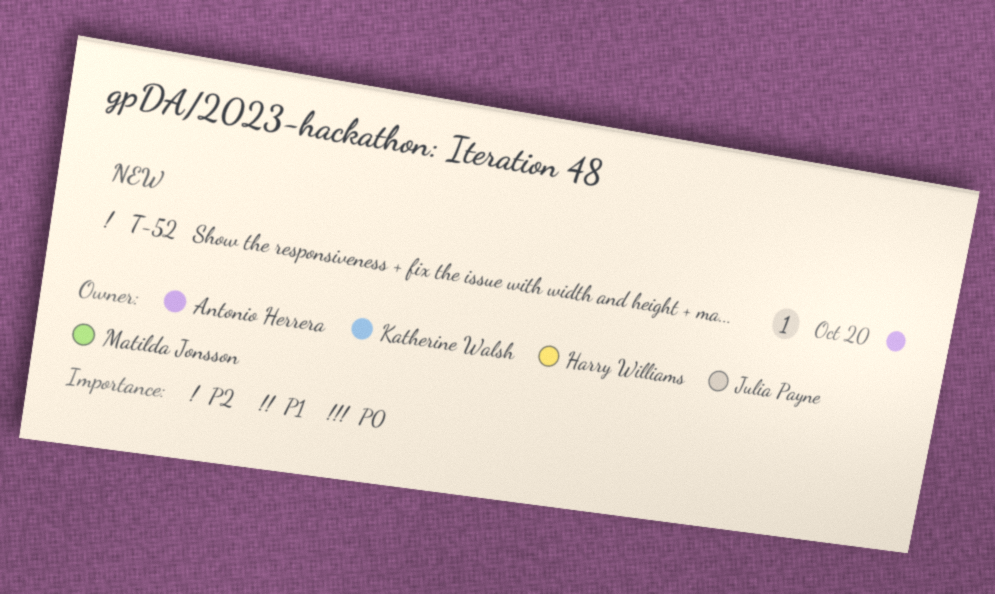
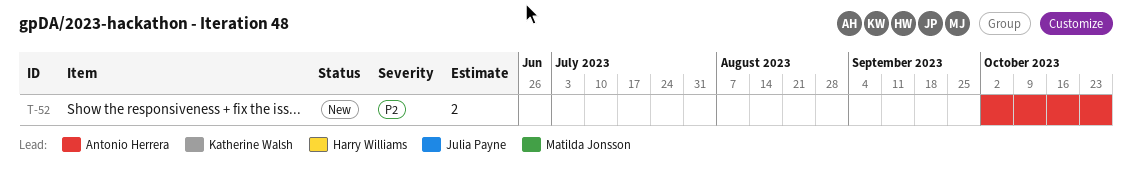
T-52, estimate: 1 -> 2
T-52, due: Oct 20 -> Oct 27

